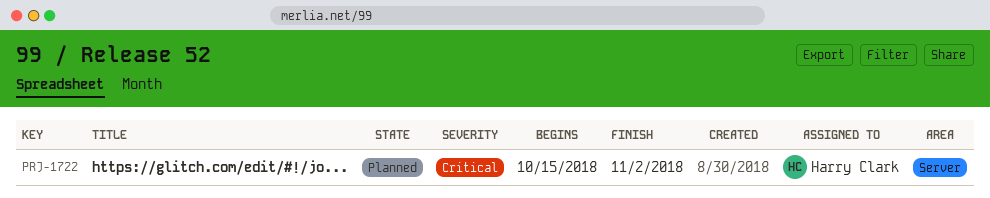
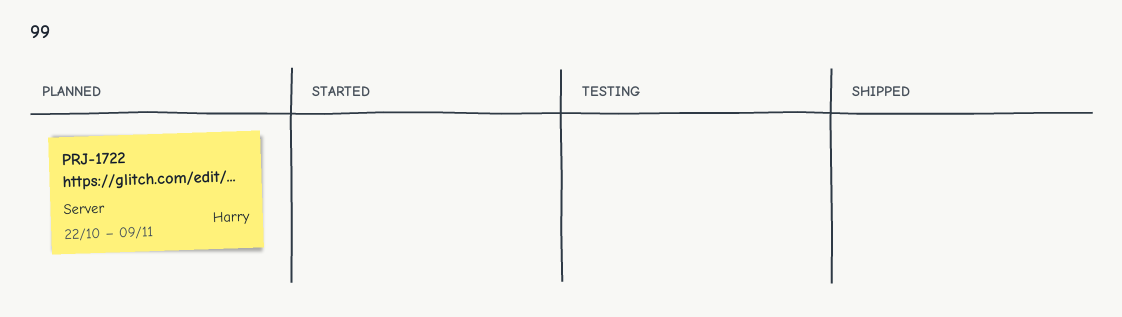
PRJ-1722, start: Oct 15 -> Oct 22
PRJ-1722, due: Nov 2 -> Nov 9

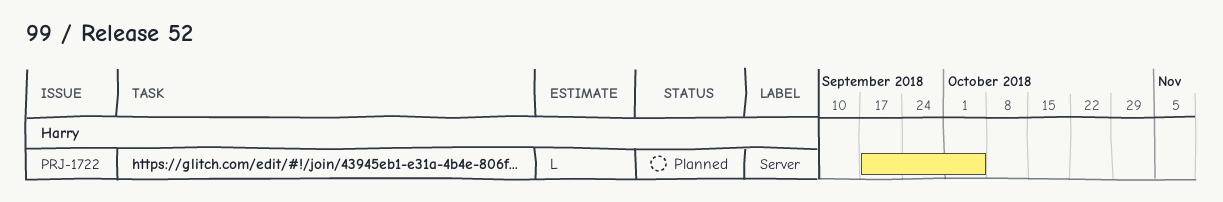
PRJ-1722, start: Oct 22 -> Sep 17
PRJ-1722, due: Nov 9 -> Oct 5

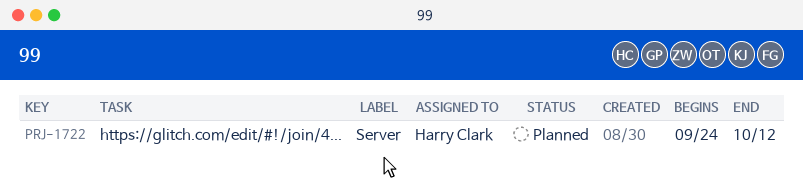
PRJ-1722, start: Sep 17 -> Sep 24
PRJ-1722, due: Oct 5 -> Oct 12

